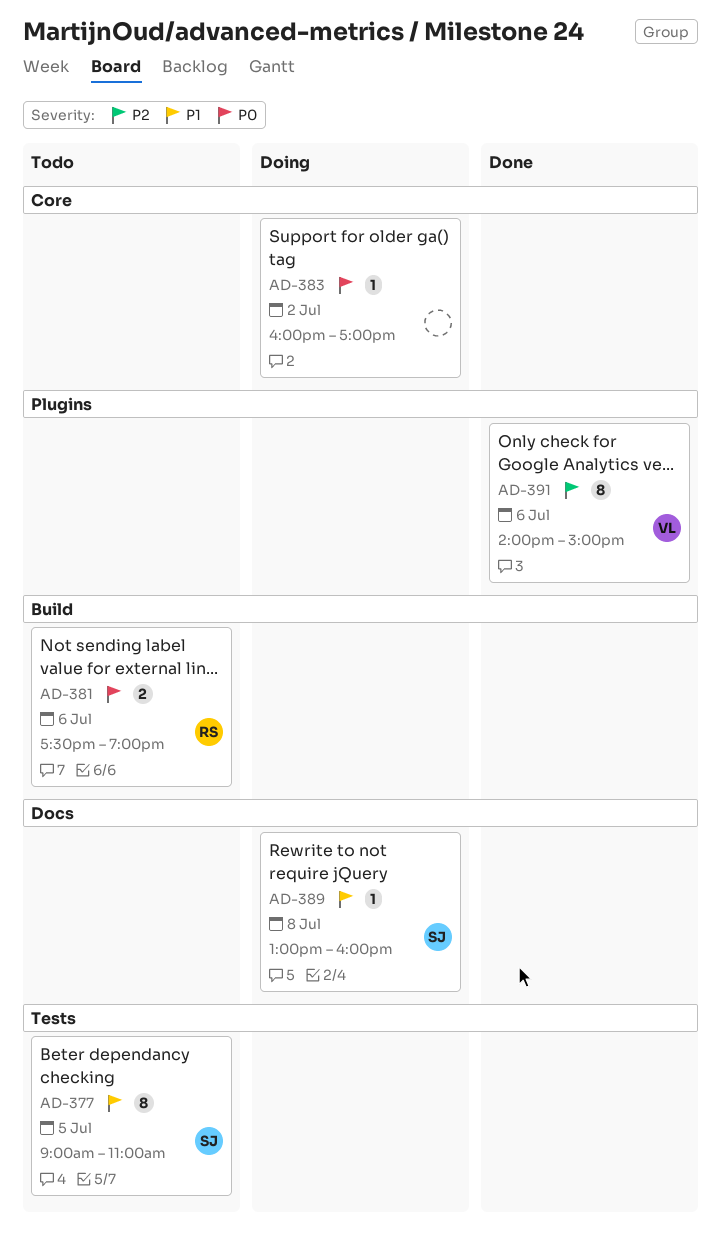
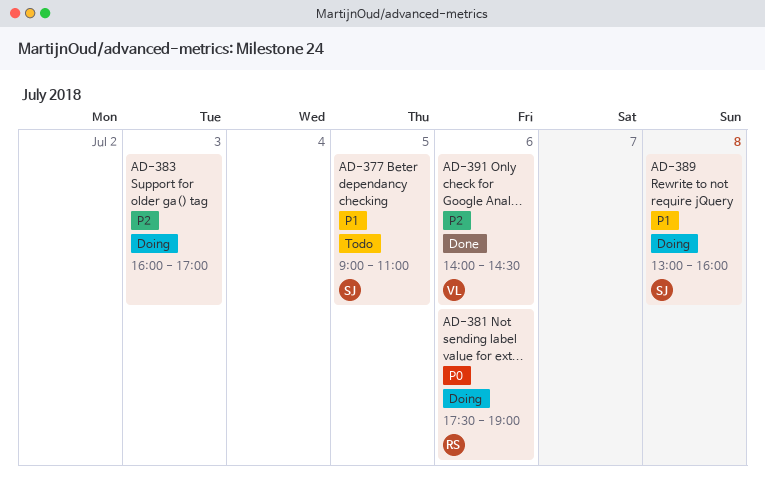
AD-381, status: Todo -> Doing
AD-383, priority: P0 -> P2
AD-383, day: Jul 2 -> Jul 3
AD-391, ends: 15:00 -> 14:30

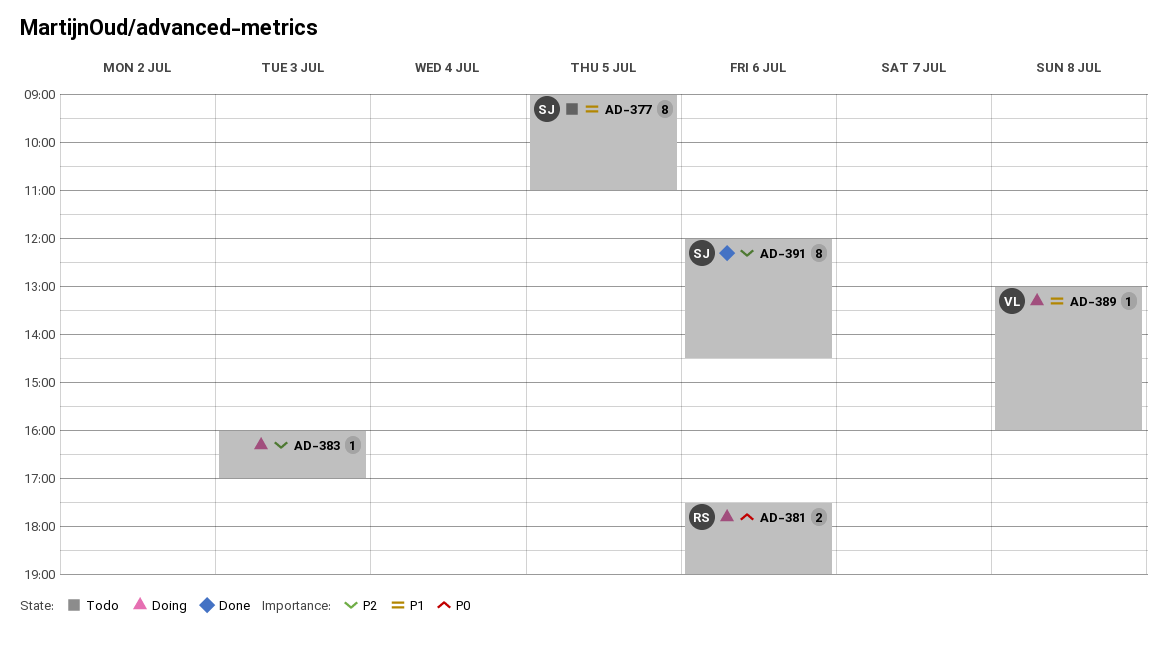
AD-389, owner: SJ -> VL
AD-391, owner: VL -> SJ
AD-391, begins: 14:00 -> 12:00

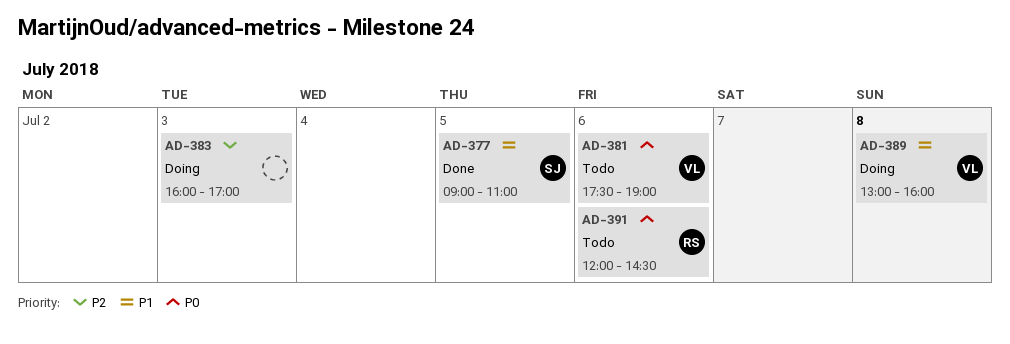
AD-377, status: Todo -> Done
AD-381, status: Doing -> Todo
AD-381, owner: RS -> VL
AD-391, status: Done -> Todo
AD-391, owner: SJ -> RS
AD-391, priority: P2 -> P0

